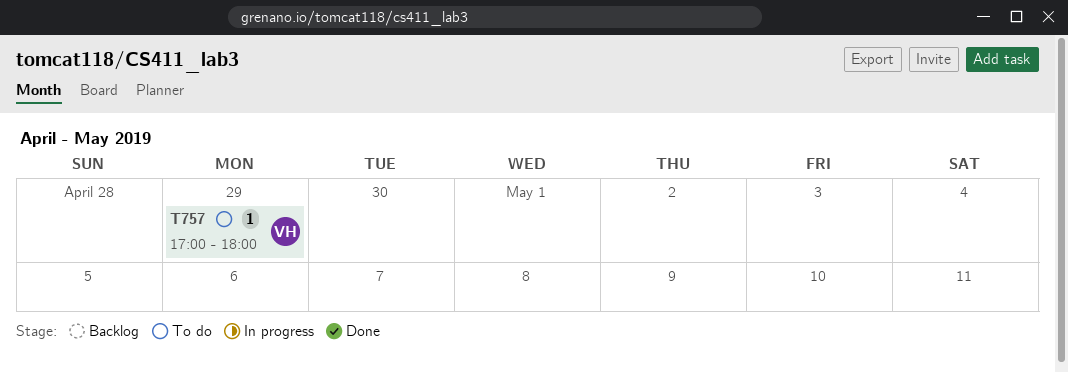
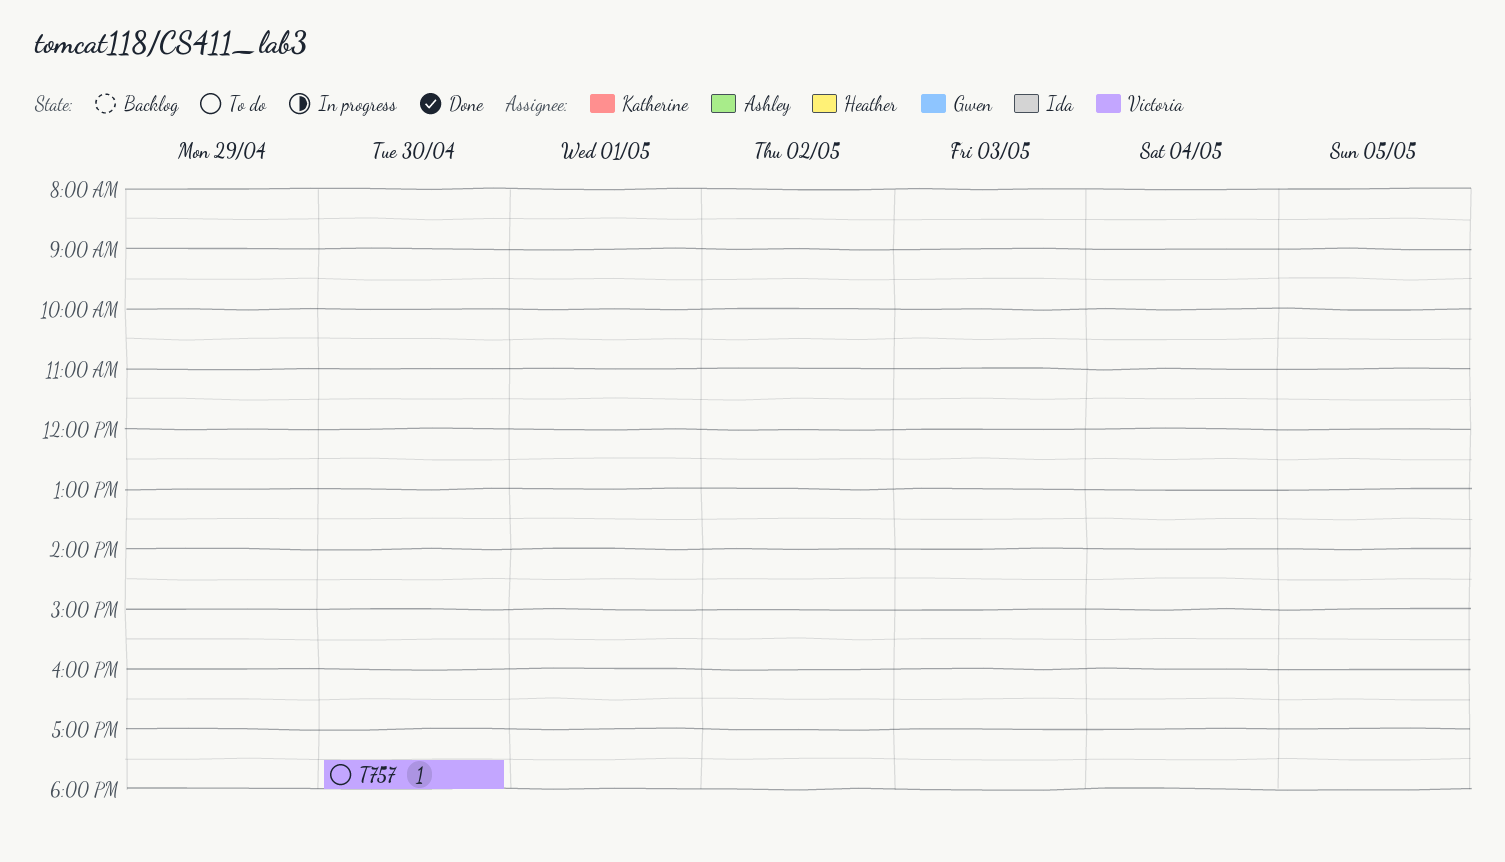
T757, day: Apr 29 -> Apr 30
T757, begins: 17:00 -> 17:30

